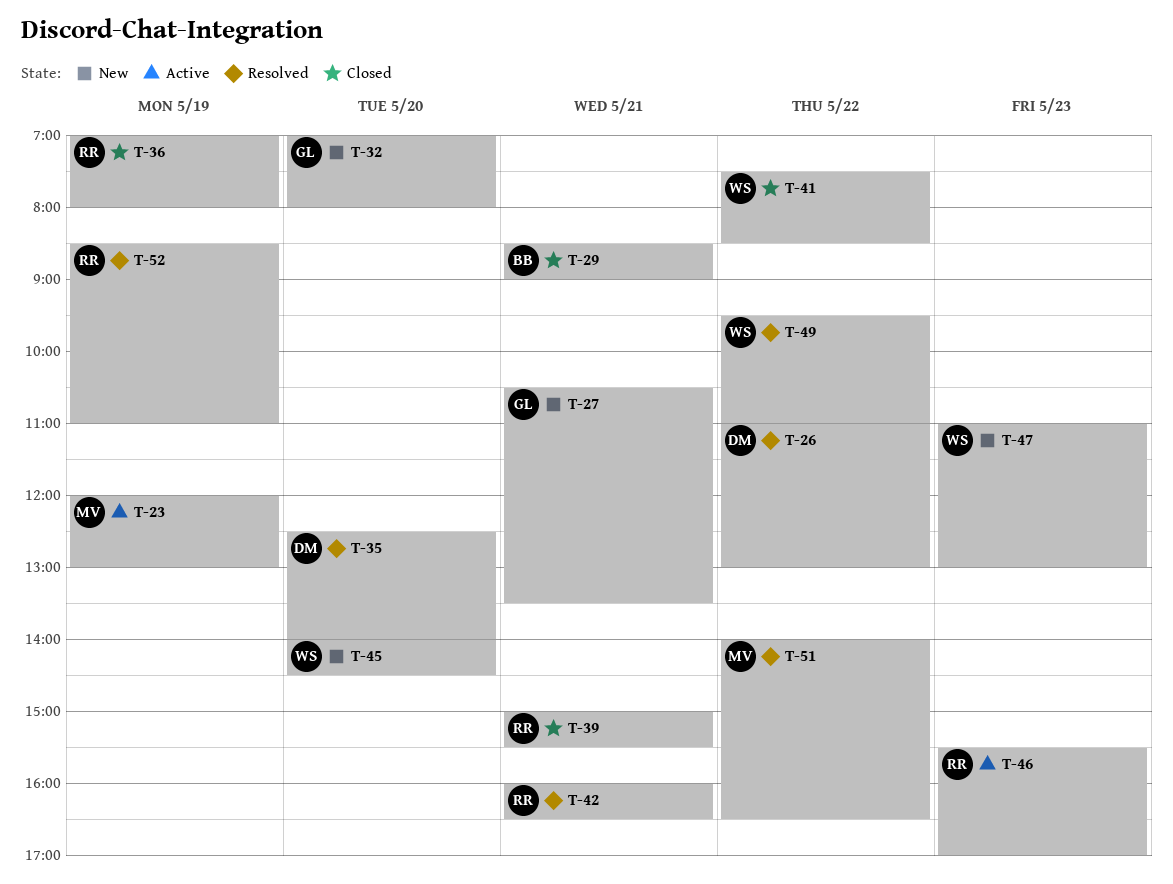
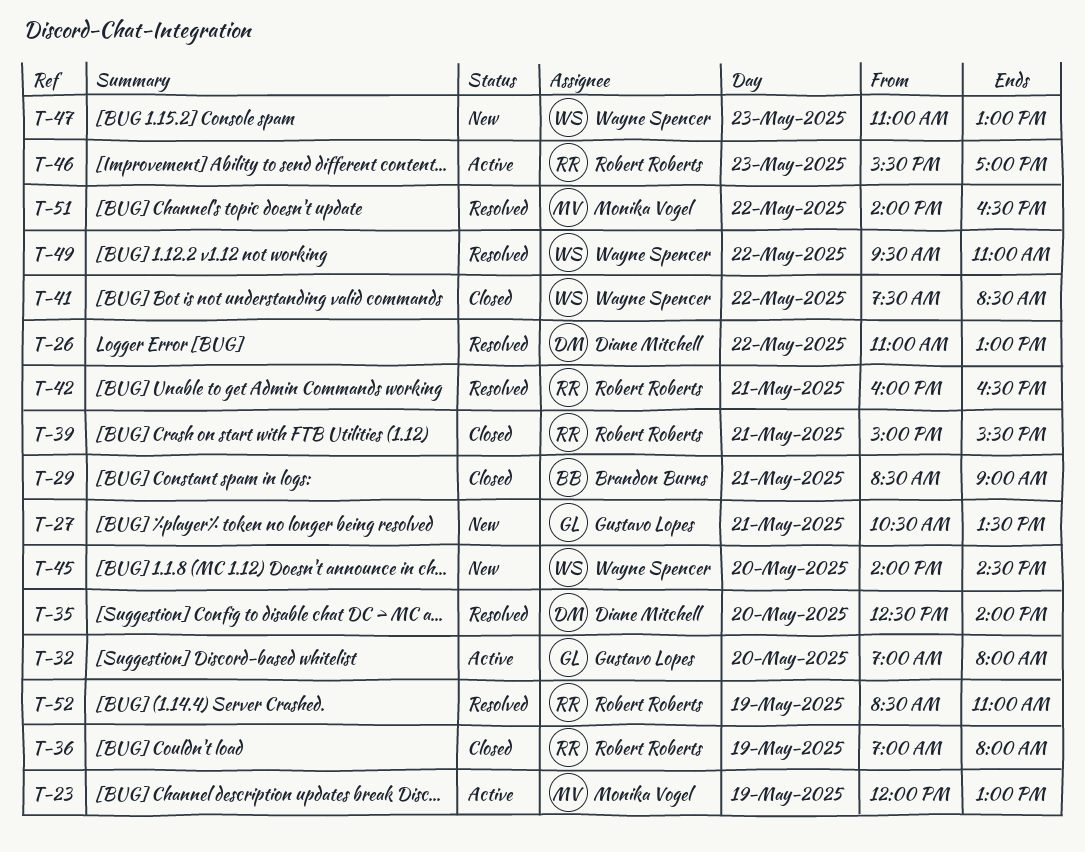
T-32, status: New -> Active

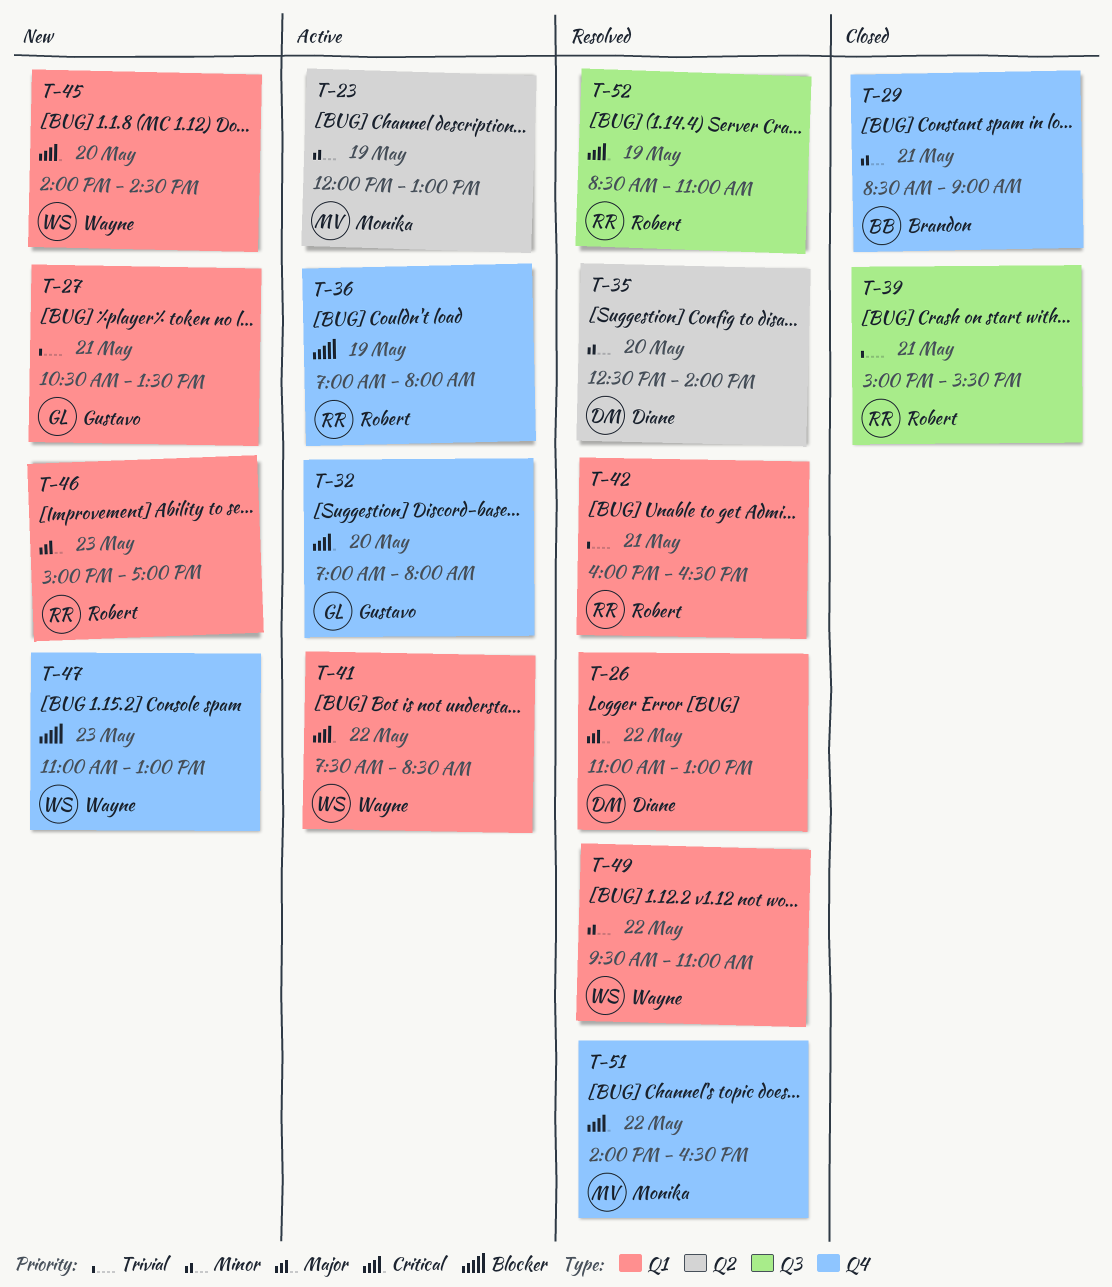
T-36, status: Closed -> Active
T-41, status: Closed -> Active
T-46, status: Active -> New
T-46, begins: 15:30 -> 15:00

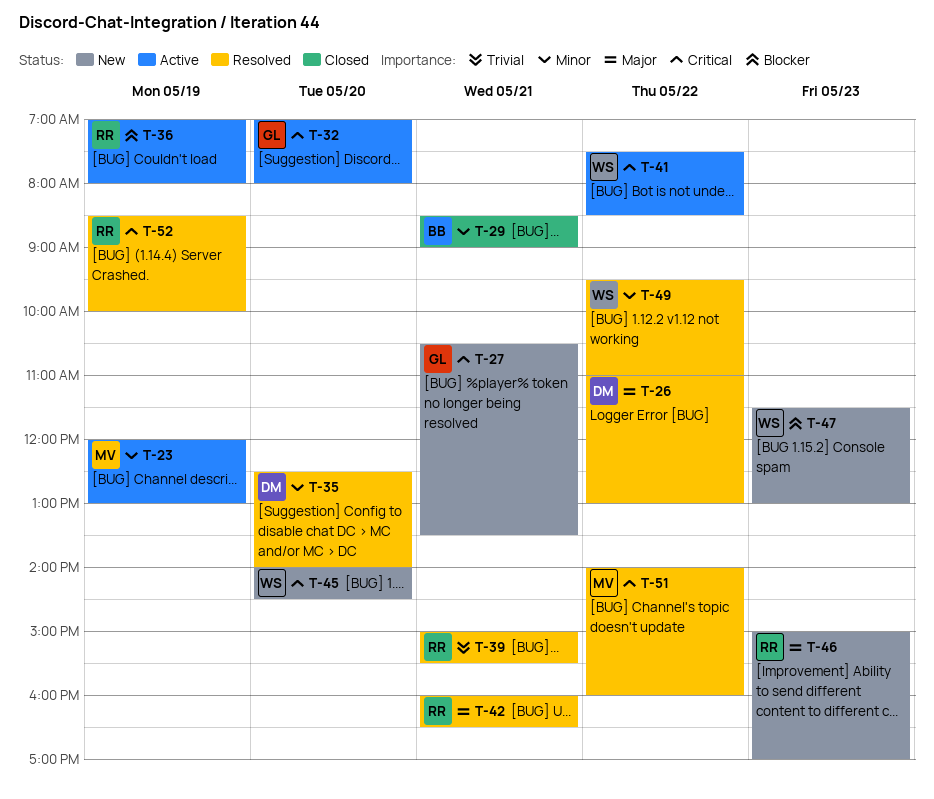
T-27, priority: Trivial -> Critical
T-39, status: Closed -> Resolved
T-42, priority: Trivial -> Major
T-47, begins: 11:00 -> 11:30
T-51, ends: 16:30 -> 16:00
T-52, ends: 11:00 -> 10:00

